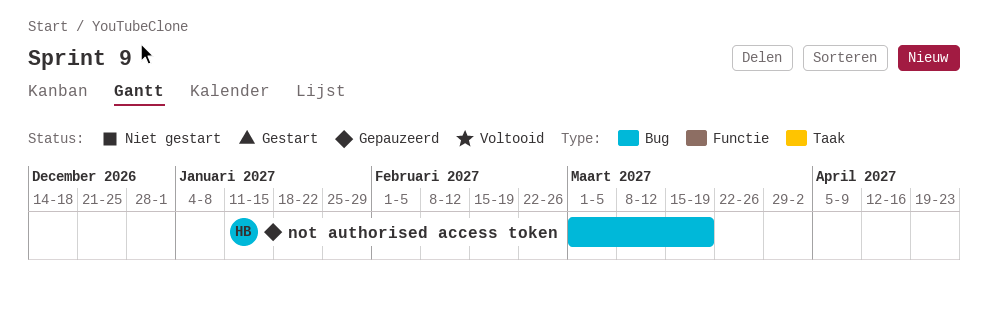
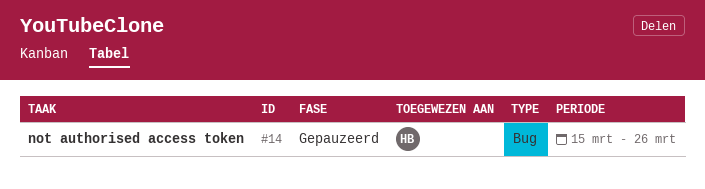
not authorised access token, start: Mar 1 -> Mar 15
not authorised access token, due: Mar 19 -> Mar 26

